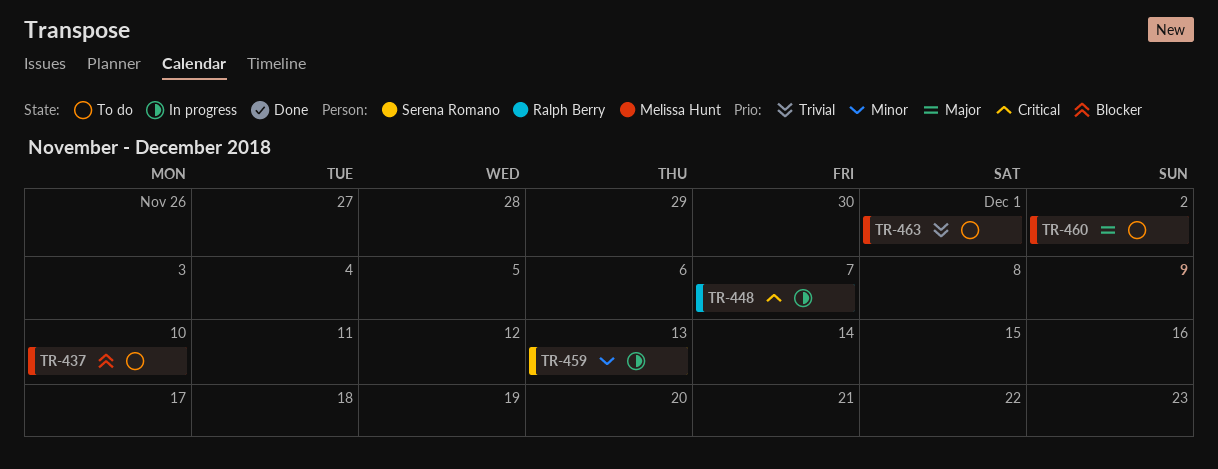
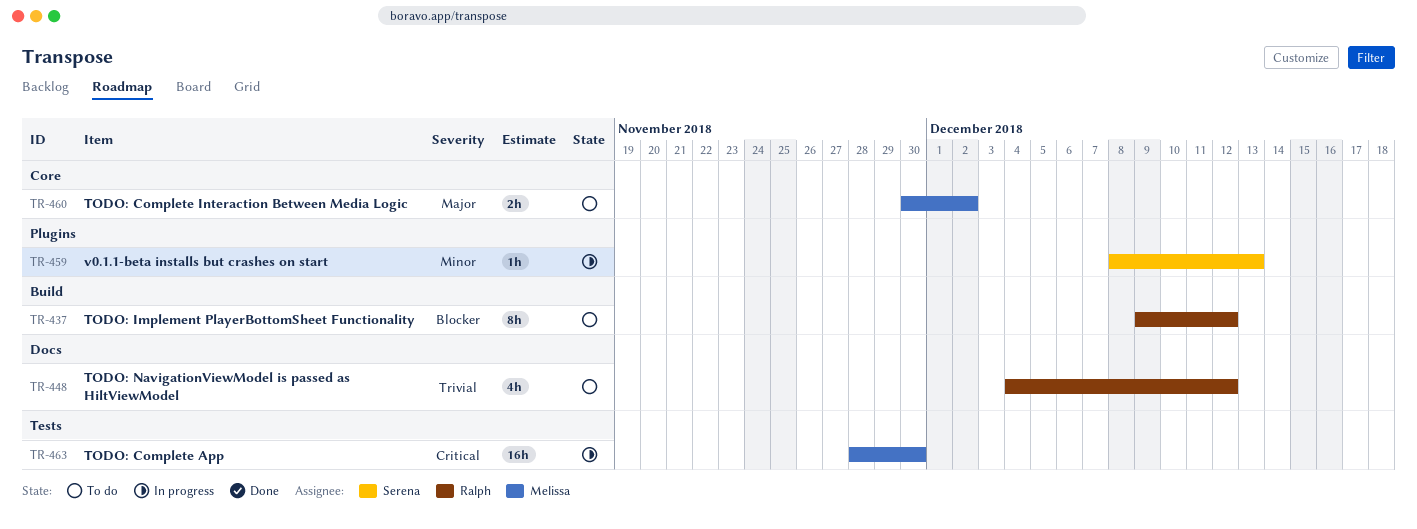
TR-437, owner: Melissa Hunt -> Ralph Berry
TR-437, due: Dec 10 -> Dec 12
TR-448, status: In progress -> To do
TR-448, priority: Critical -> Trivial
TR-448, due: Dec 7 -> Dec 12
TR-463, status: To do -> In progress
TR-463, priority: Trivial -> Critical
TR-463, due: Dec 1 -> Nov 30

